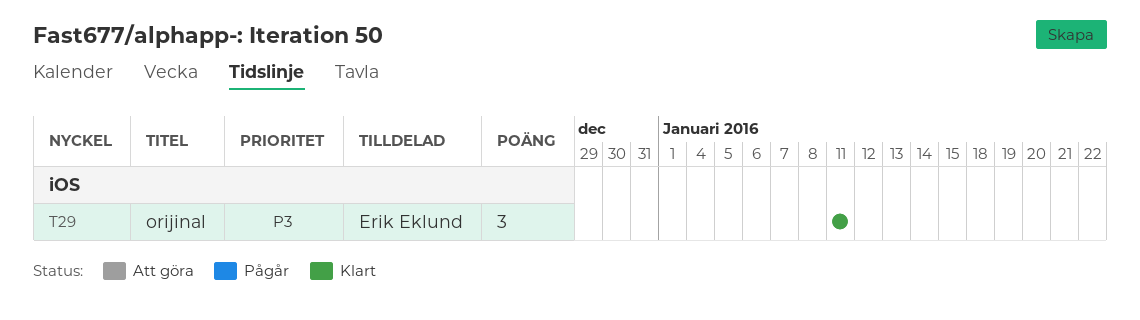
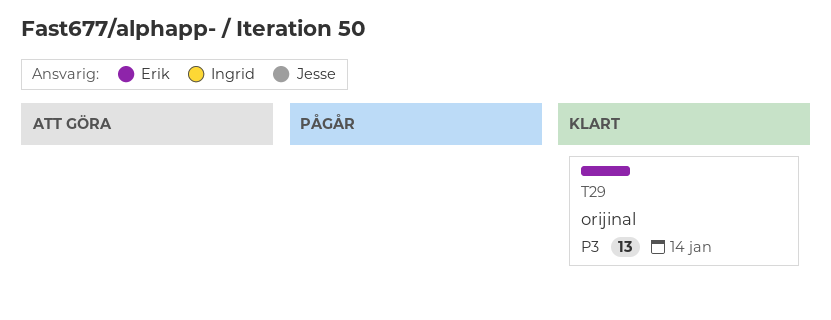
T29, estimate: 3 -> 13
T29, due: Jan 11 -> Jan 14

